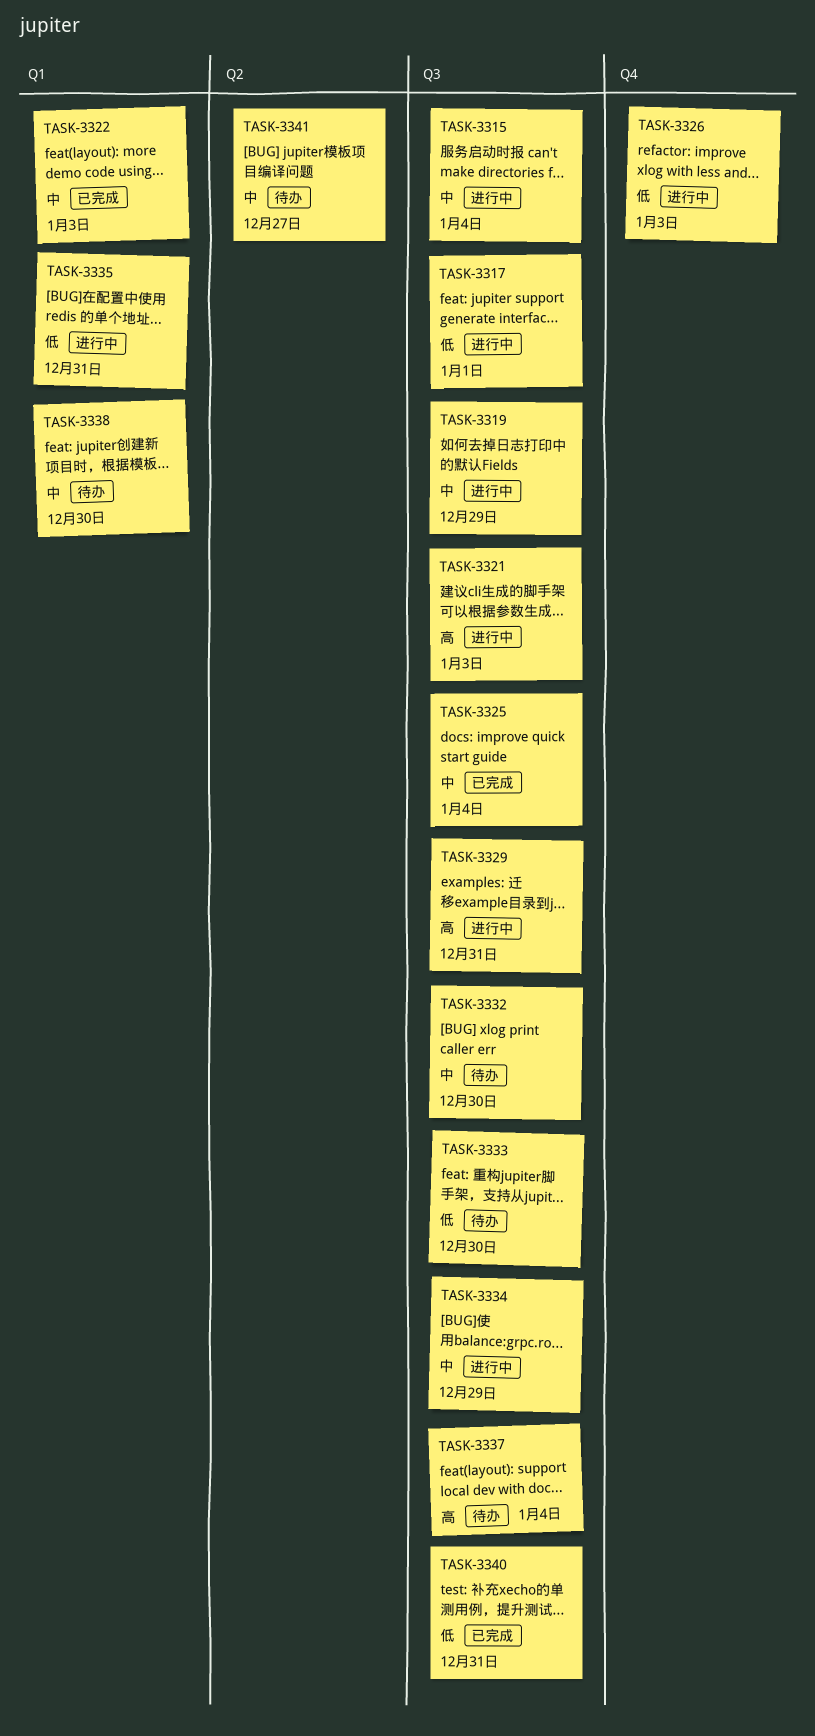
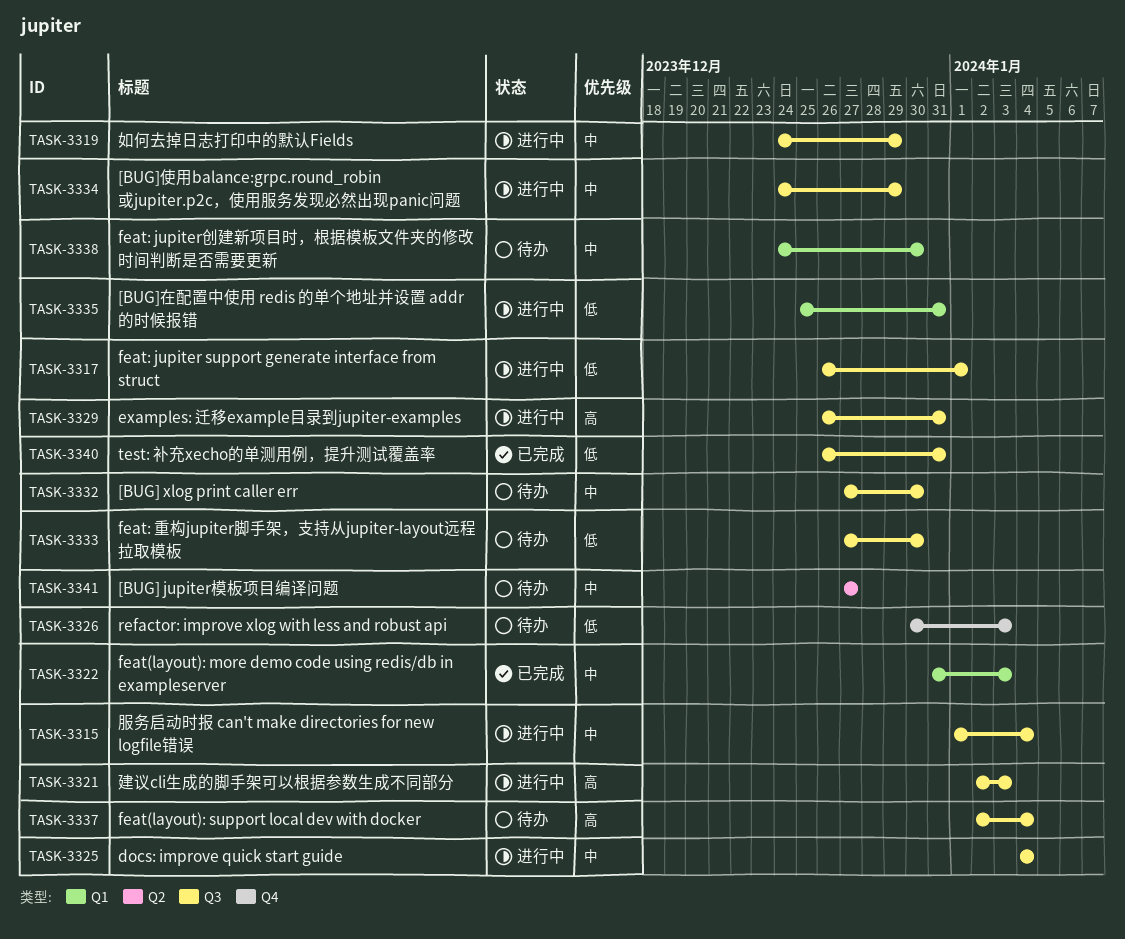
TASK-3325, status: 已完成 -> 进行中
TASK-3326, status: 进行中 -> 待办

